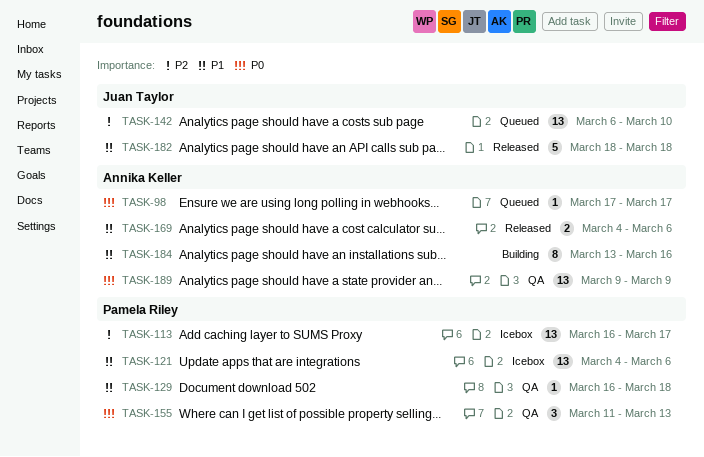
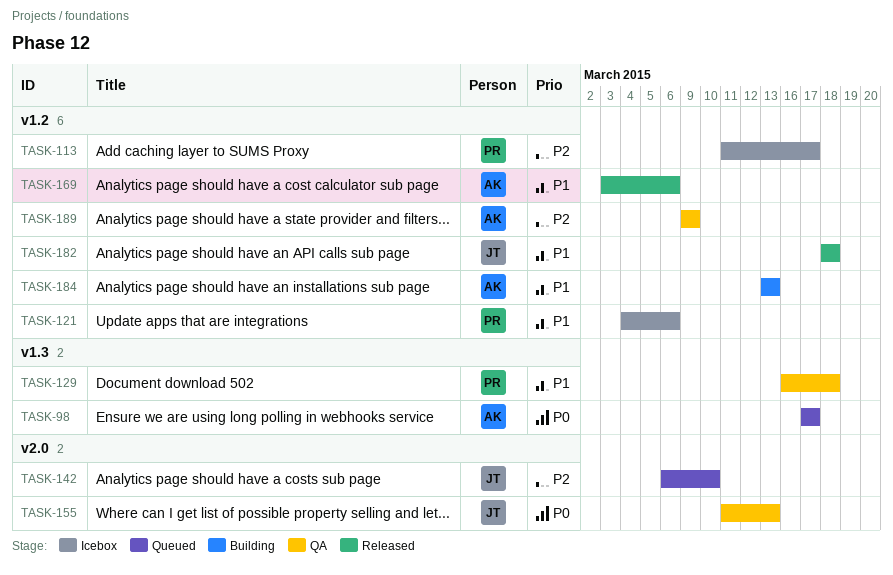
TASK-113, start: Mar 16 -> Mar 11
TASK-155, owner: Pamela Riley -> Juan Taylor
TASK-169, start: Mar 4 -> Mar 3
TASK-184, due: Mar 16 -> Mar 13
TASK-189, priority: P0 -> P2

